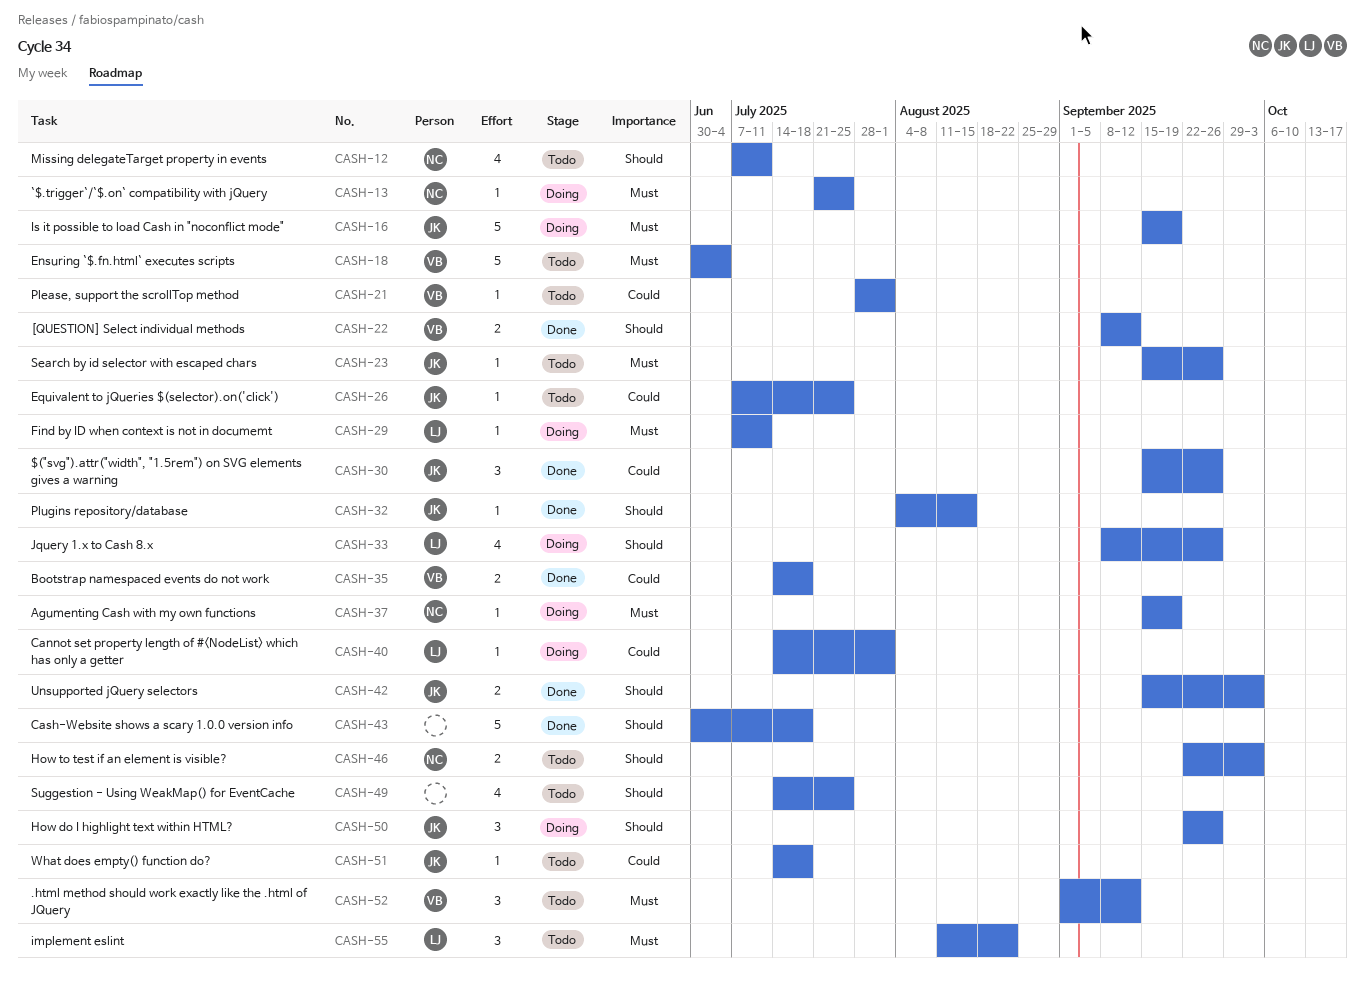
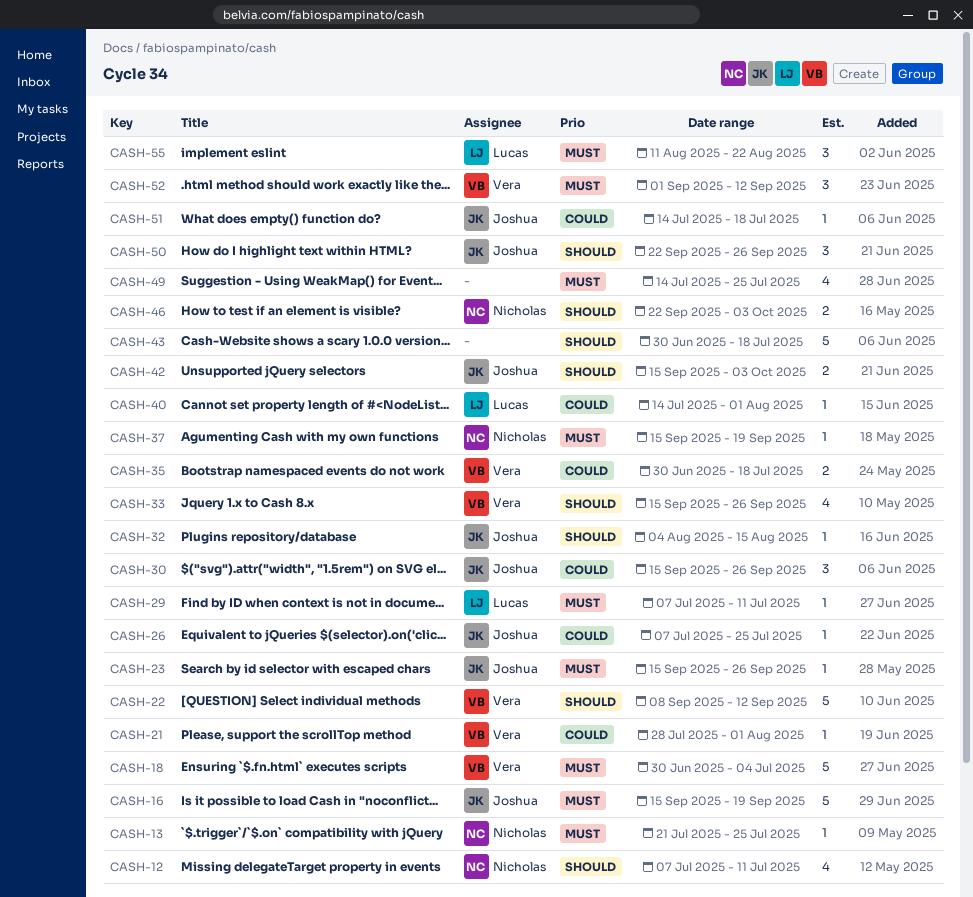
CASH-22, estimate: 2 -> 5
CASH-33, owner: Lucas -> Vera
CASH-33, start: Sep 8 -> Sep 15
CASH-35, start: Jul 14 -> Jun 30
CASH-49, priority: Should -> Must

